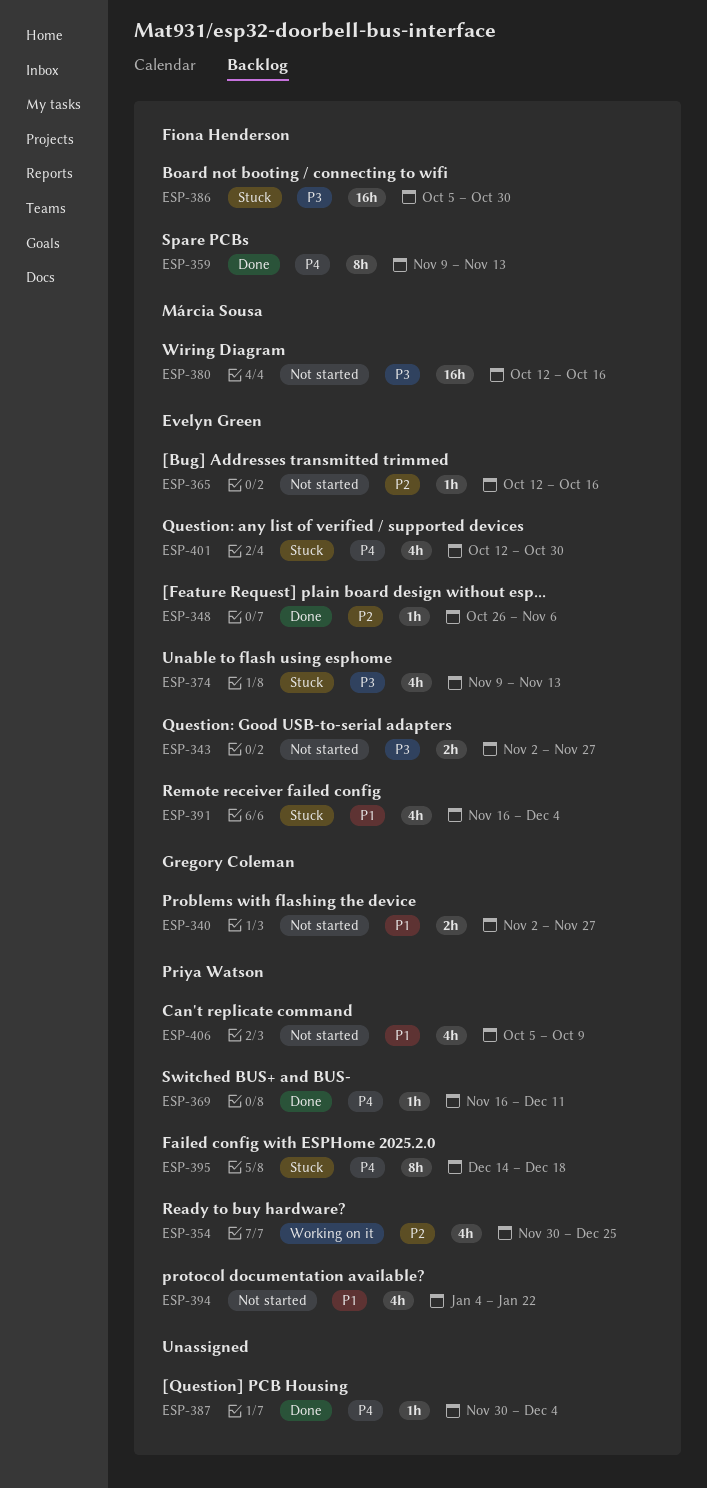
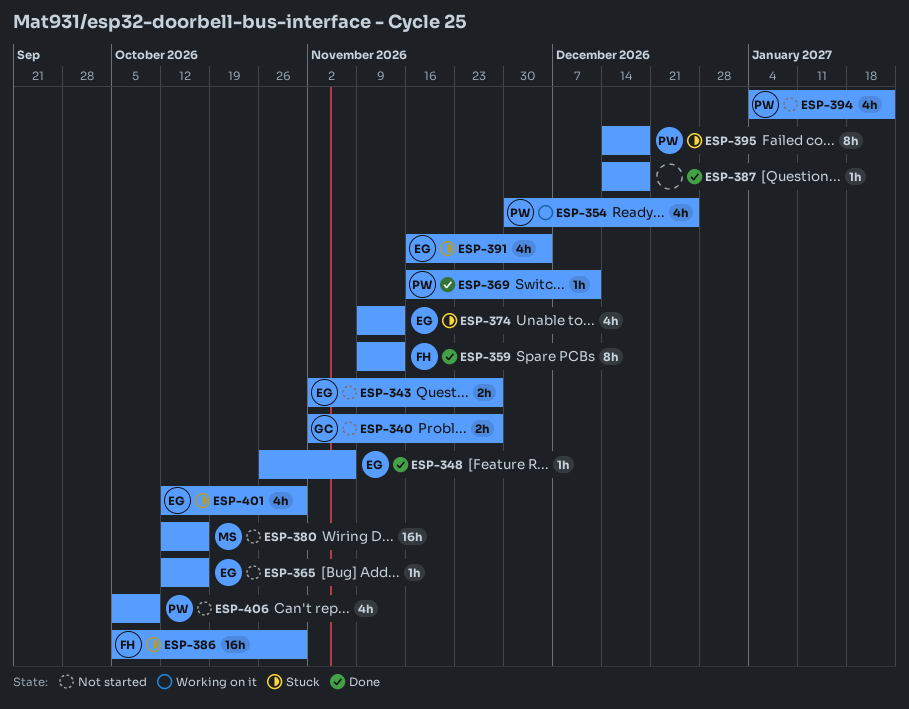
ESP-387, start: Nov 30 -> Dec 14
ESP-387, due: Dec 4 -> Dec 18

